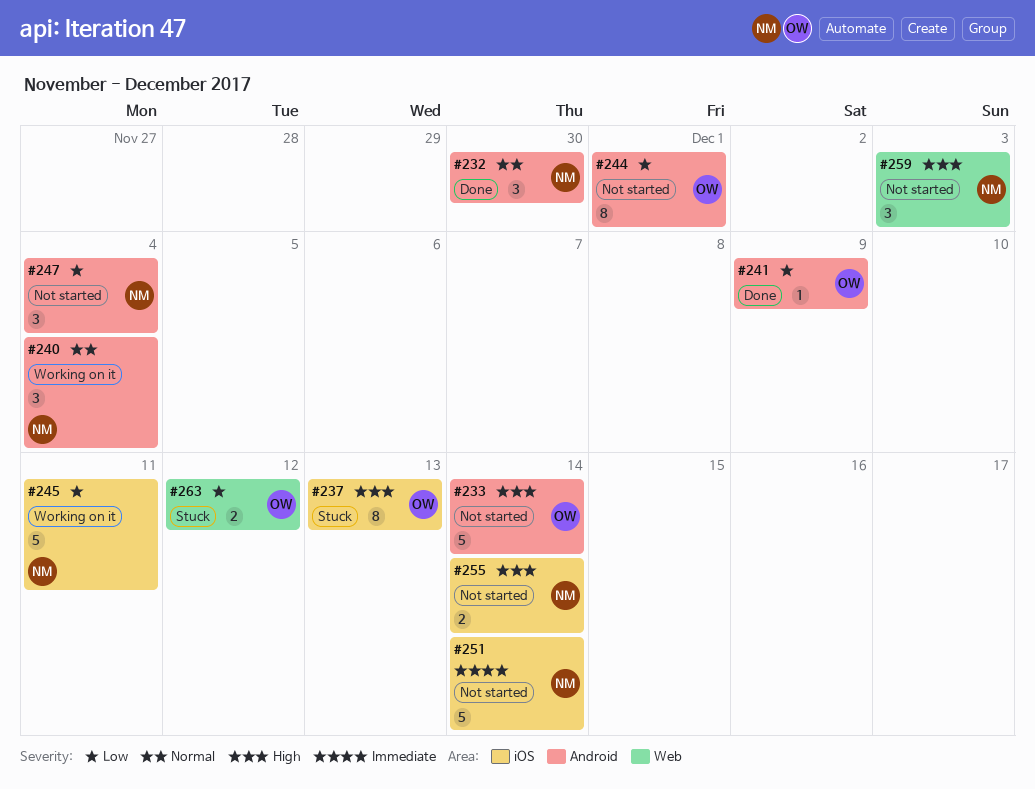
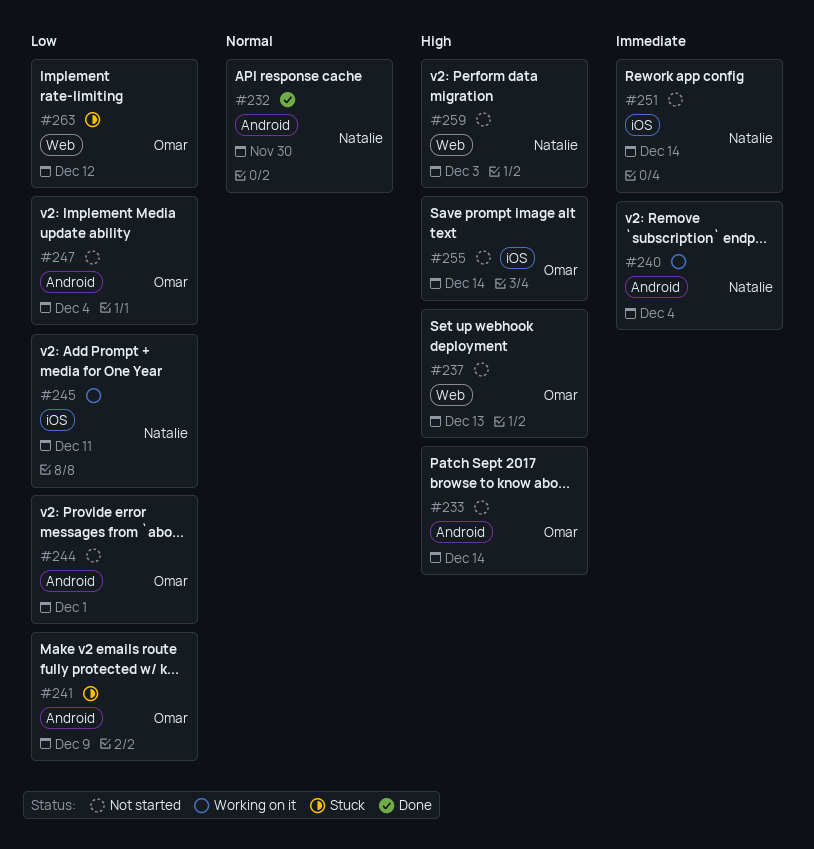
#237, status: Stuck -> Not started
#237, label: iOS -> Web
#240, priority: Normal -> Immediate
#241, status: Done -> Stuck
#247, owner: Natalie -> Omar
#255, owner: Natalie -> Omar

